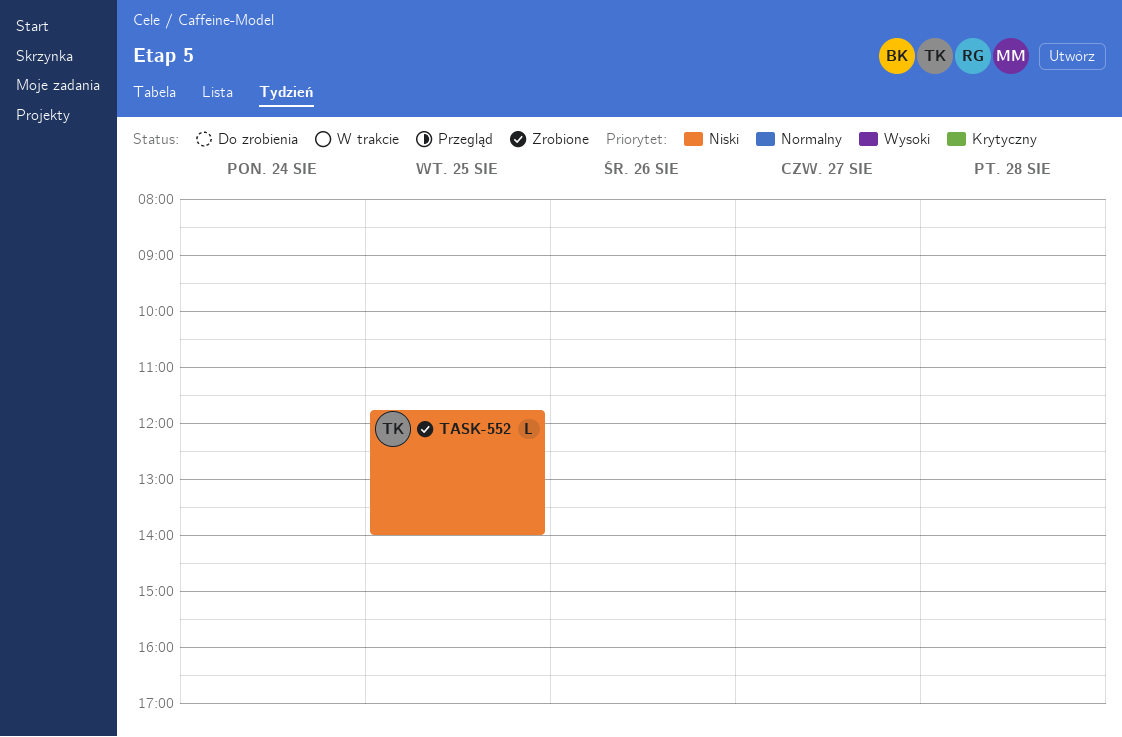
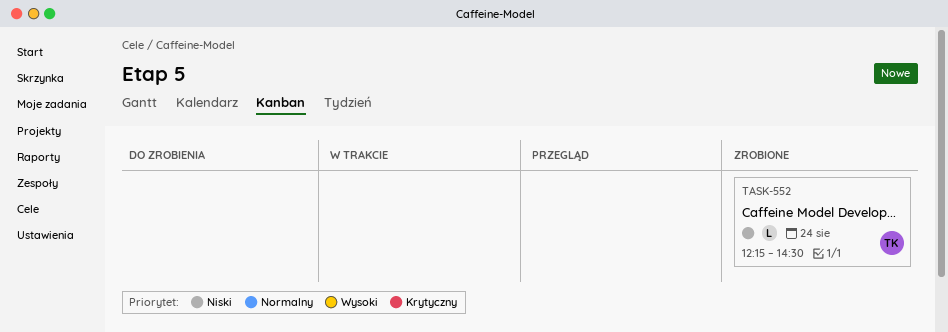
TASK-552, day: Aug 25 -> Aug 24
TASK-552, begins: 11:45 -> 12:15
TASK-552, ends: 14:00 -> 14:30

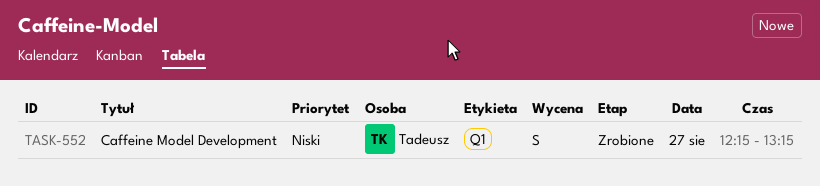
TASK-552, estimate: L -> S
TASK-552, day: Aug 24 -> Aug 27
TASK-552, ends: 14:30 -> 13:15

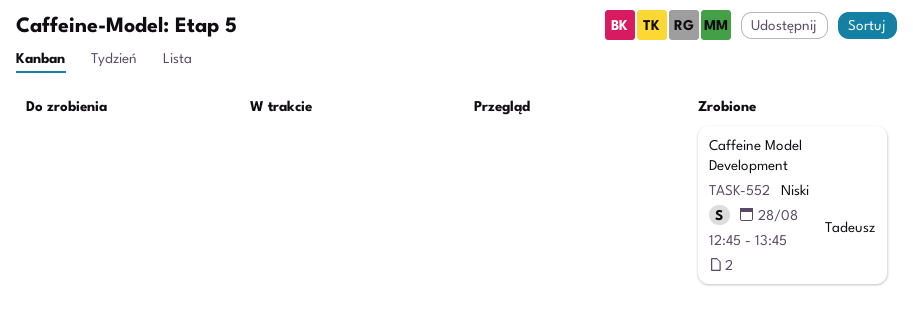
TASK-552, day: Aug 27 -> Aug 28
TASK-552, begins: 12:15 -> 12:45
TASK-552, ends: 13:15 -> 13:45

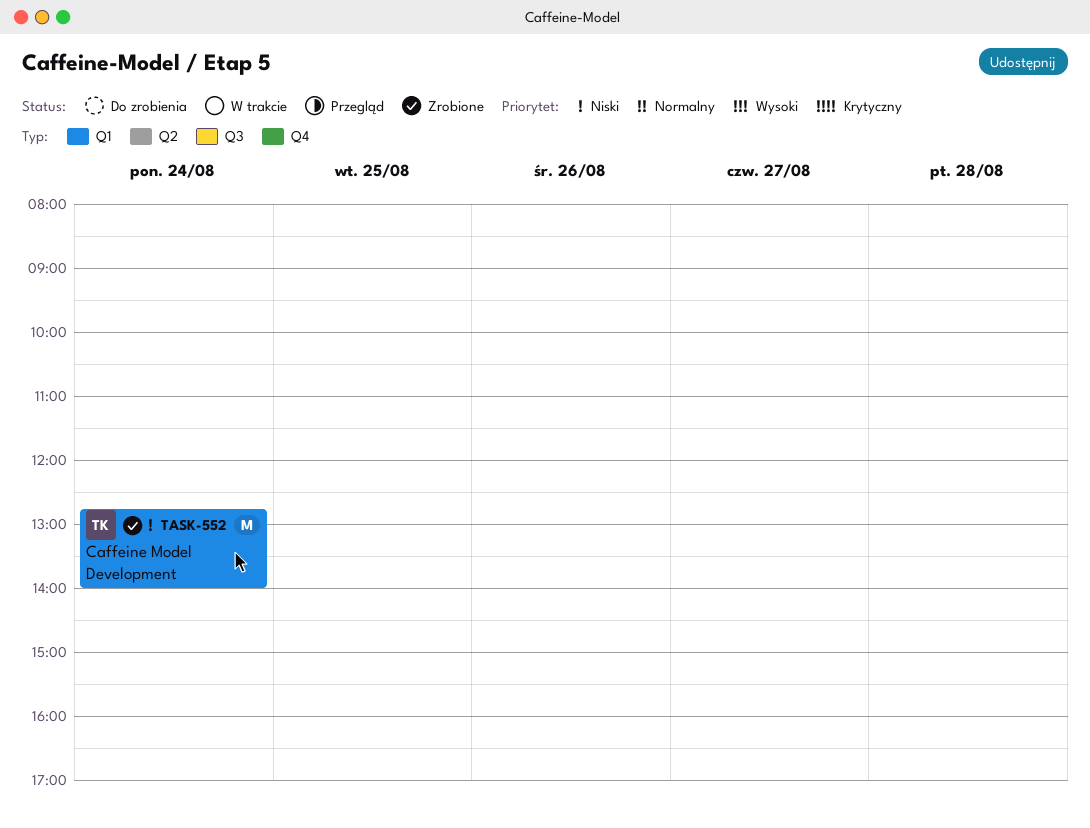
TASK-552, estimate: S -> M
TASK-552, day: Aug 28 -> Aug 24
TASK-552, ends: 13:45 -> 14:00

